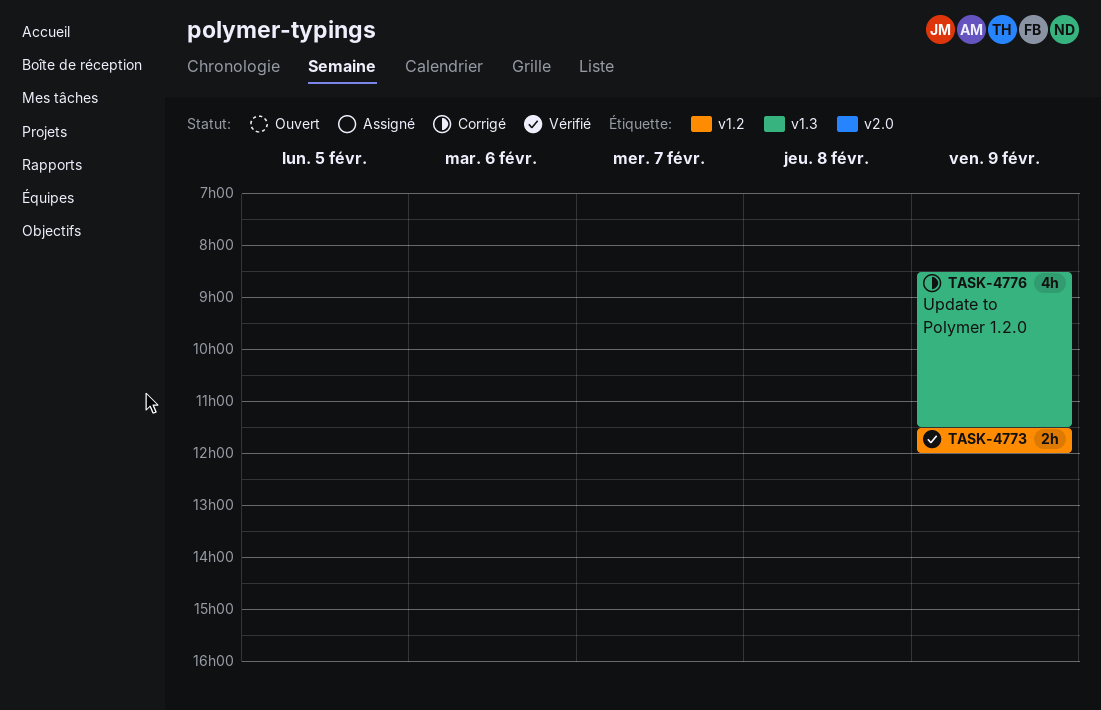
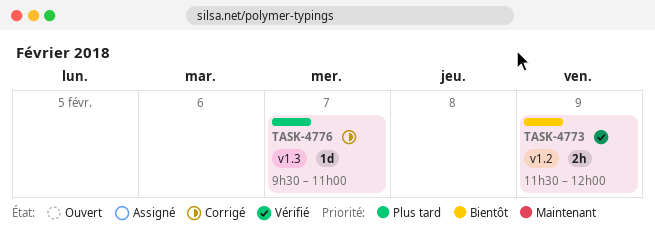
TASK-4776, estimate: 4h -> 1d
TASK-4776, day: Feb 9 -> Feb 7
TASK-4776, begins: 08:30 -> 09:30
TASK-4776, ends: 11:30 -> 11:00

